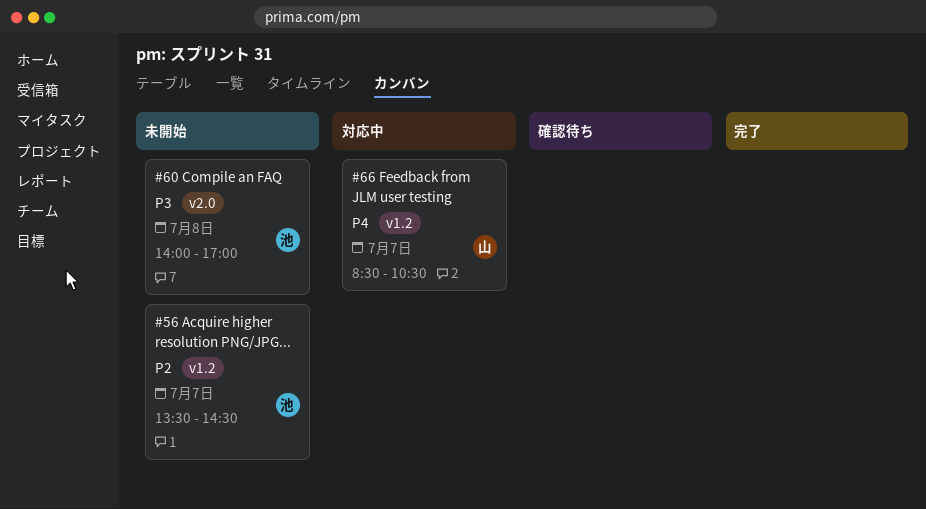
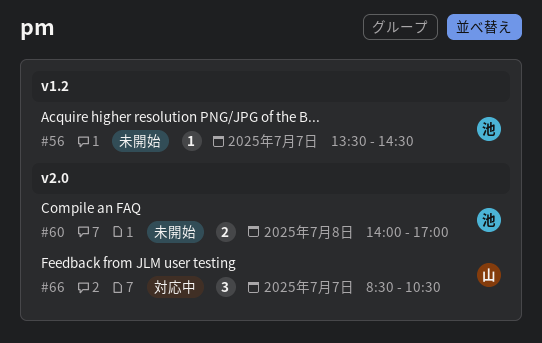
#66, label: v1.2 -> v2.0

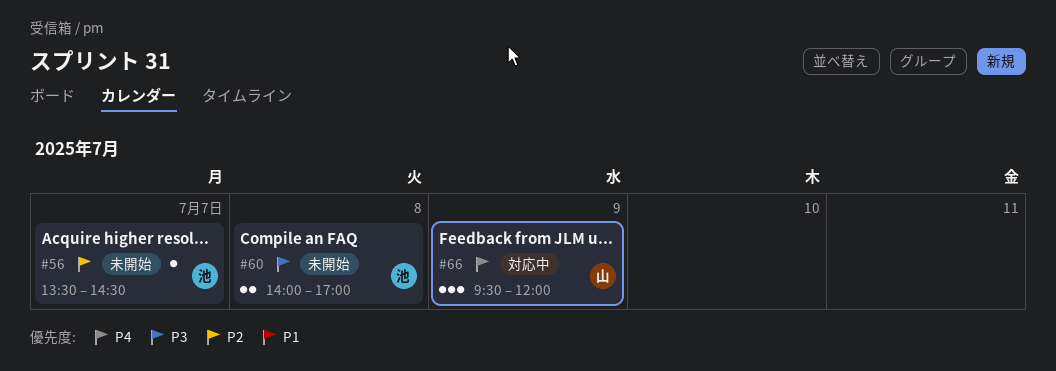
#66, day: Jul 7 -> Jul 9
#66, begins: 08:30 -> 09:30
#66, ends: 10:30 -> 12:00

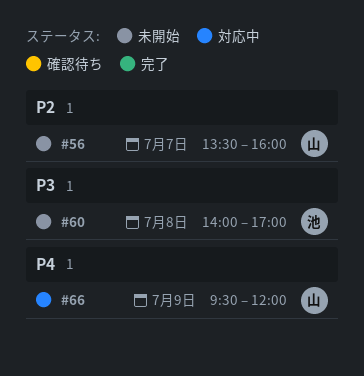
#56, owner: 池 -> 山
#56, ends: 14:30 -> 16:00

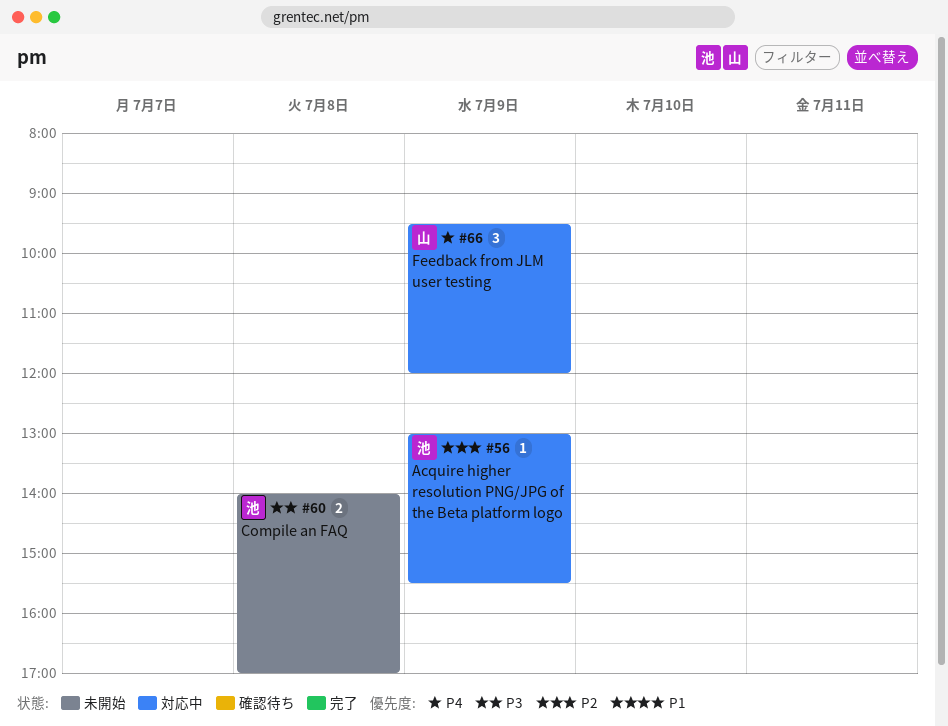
#56, status: 未開始 -> 対応中
#56, owner: 山 -> 池
#56, day: Jul 7 -> Jul 9
#56, begins: 13:30 -> 13:00
#56, ends: 16:00 -> 15:30

